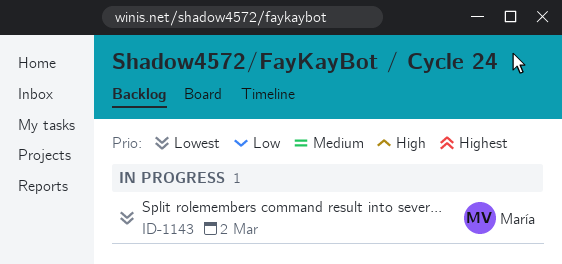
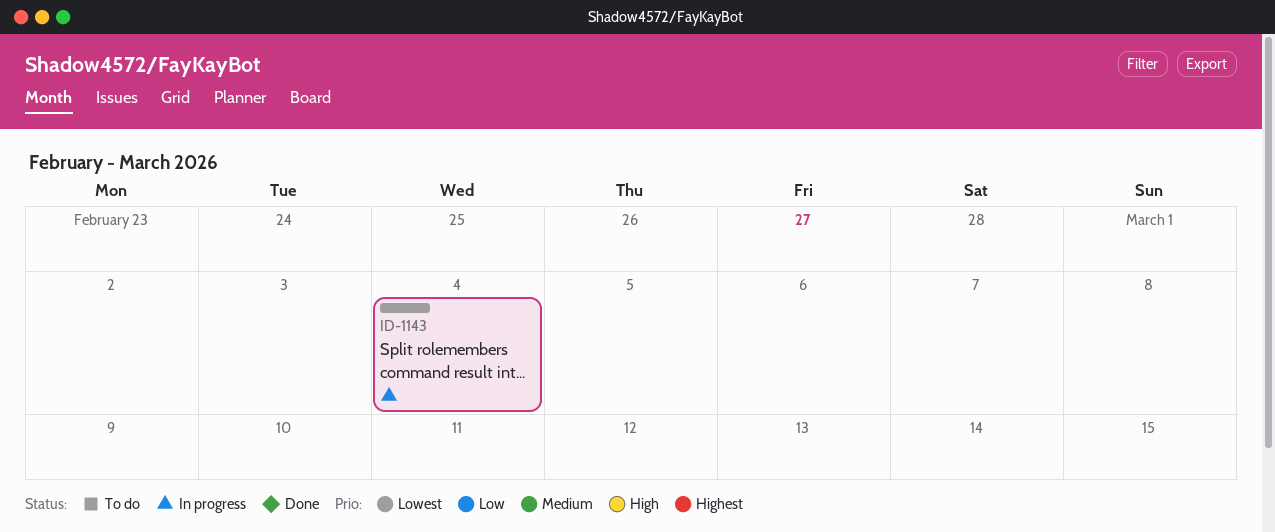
ID-1143, due: Mar 2 -> Mar 4

